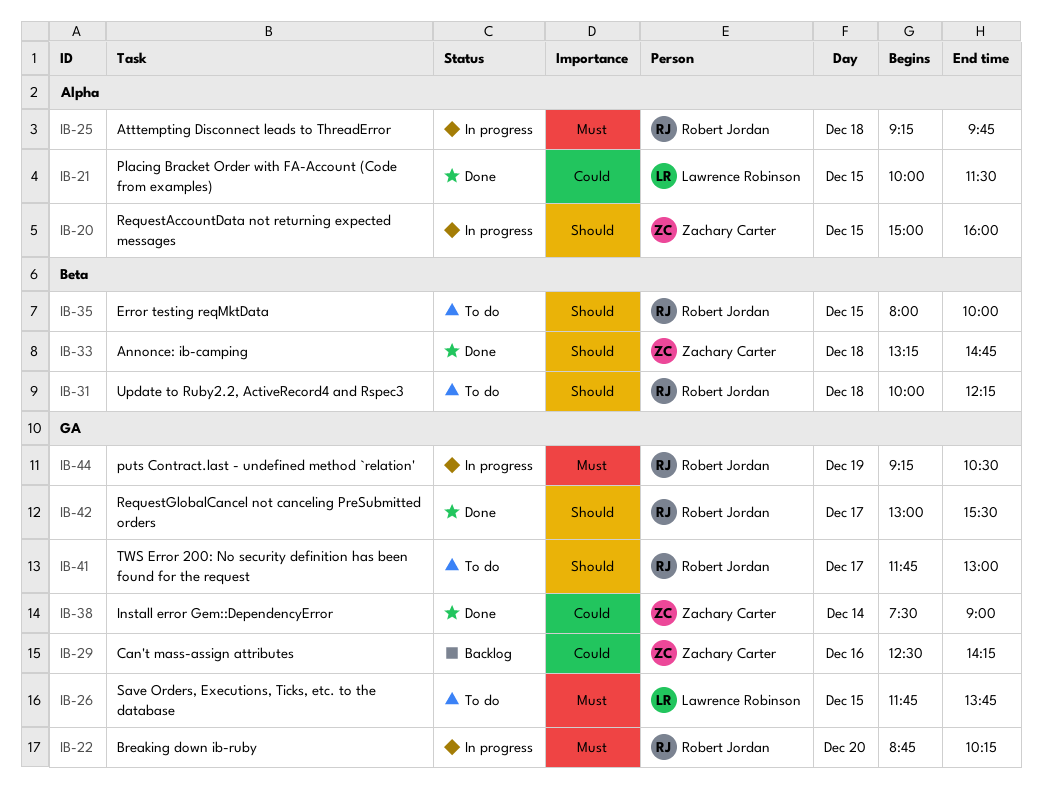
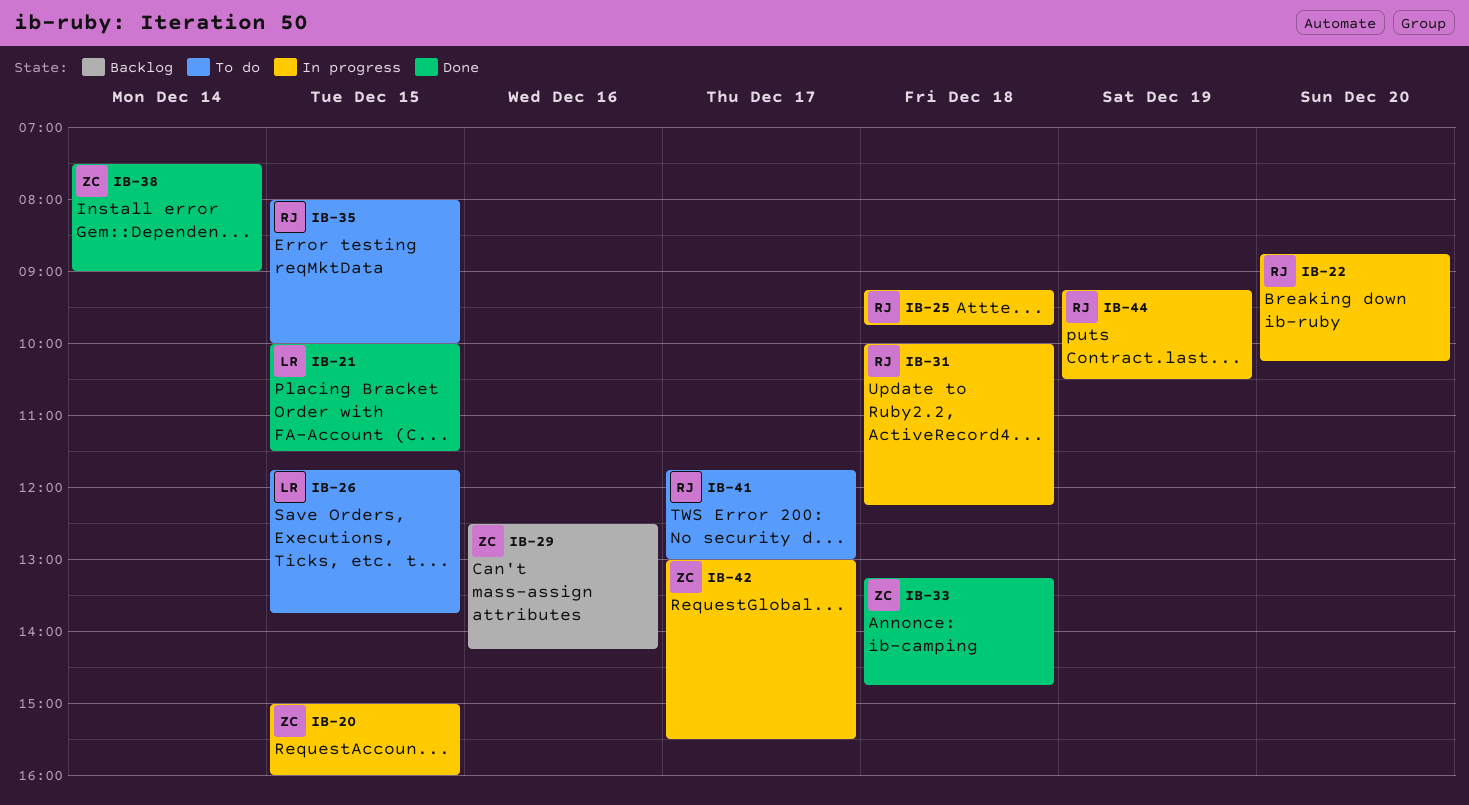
IB-31, status: To do -> In progress
IB-42, status: Done -> In progress
IB-42, owner: Robert Jordan -> Zachary Carter

